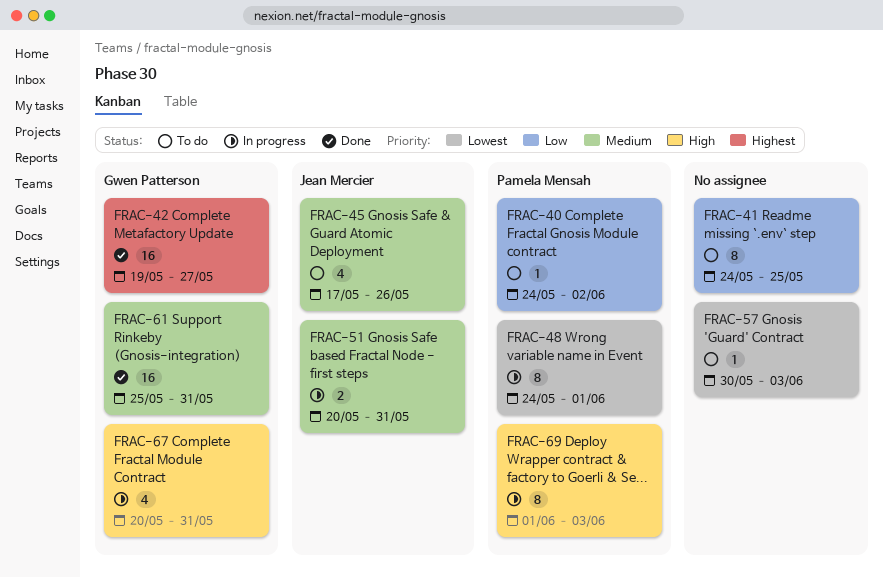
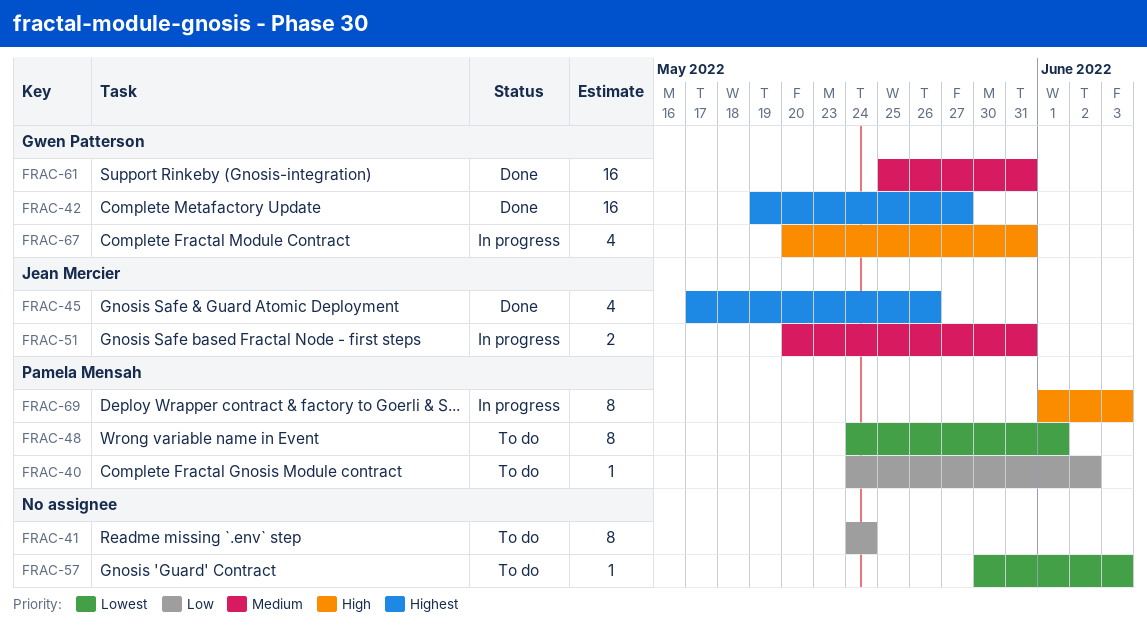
FRAC-41, due: May 25 -> May 24
FRAC-45, status: To do -> Done
FRAC-45, priority: Medium -> Highest
FRAC-48, status: In progress -> To do

